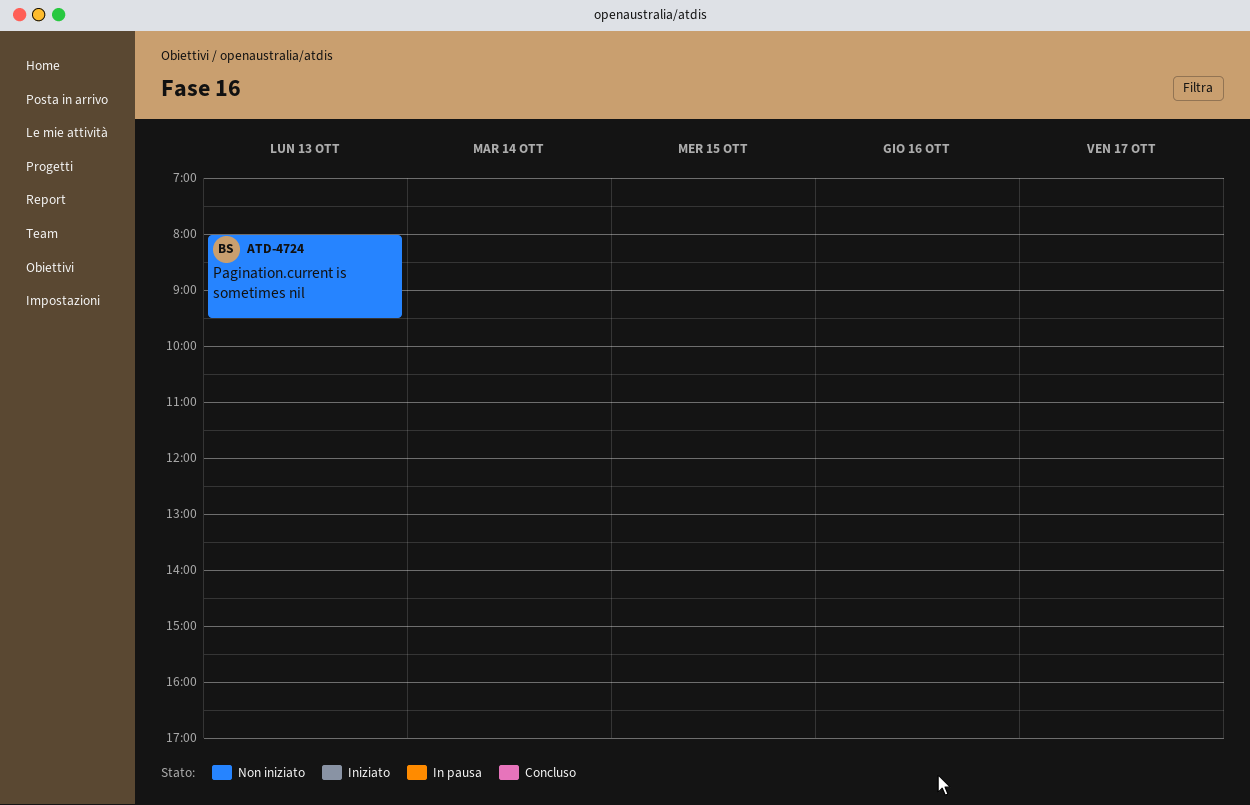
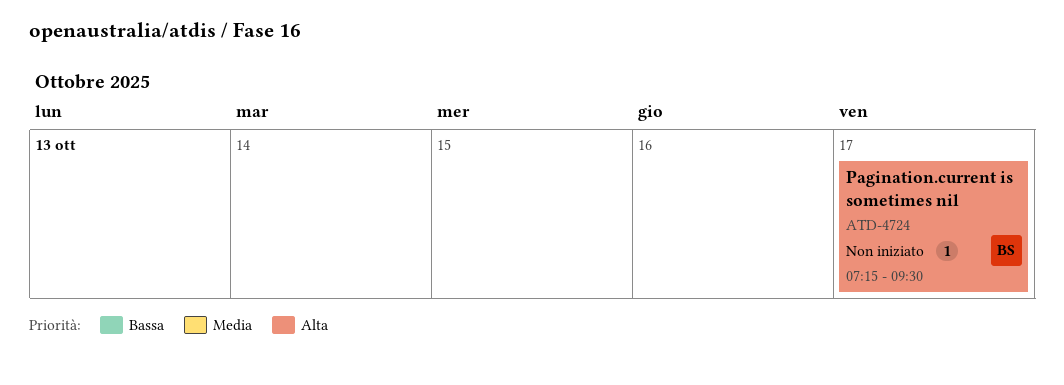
ATD-4724, day: Oct 13 -> Oct 17
ATD-4724, begins: 08:00 -> 07:15

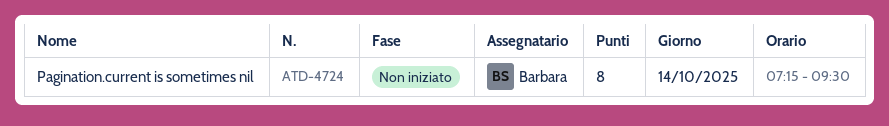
ATD-4724, estimate: 1 -> 8
ATD-4724, day: Oct 17 -> Oct 14

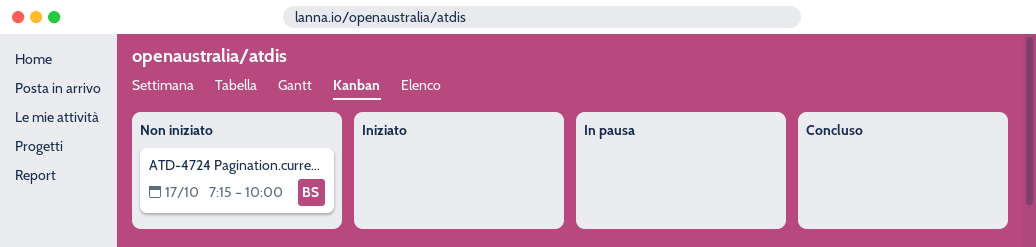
ATD-4724, day: Oct 14 -> Oct 17
ATD-4724, ends: 09:30 -> 10:00

